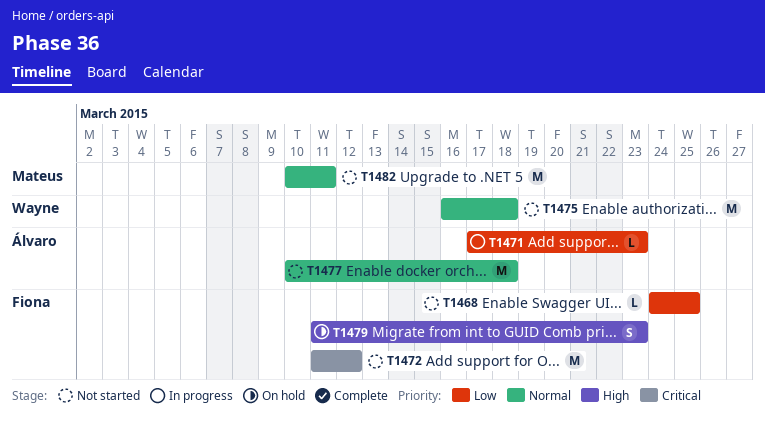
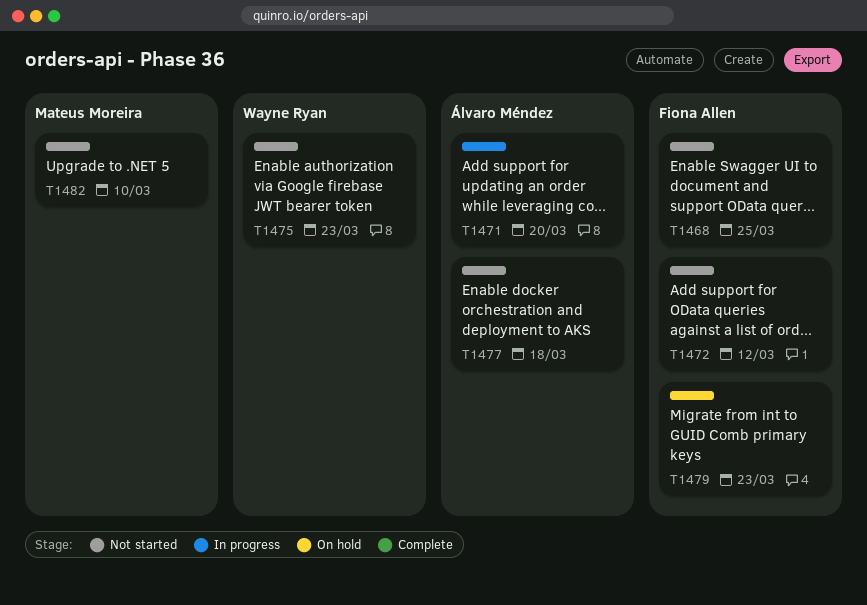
T1471, due: Mar 23 -> Mar 20
T1475, due: Mar 18 -> Mar 23
T1482, due: Mar 11 -> Mar 10

